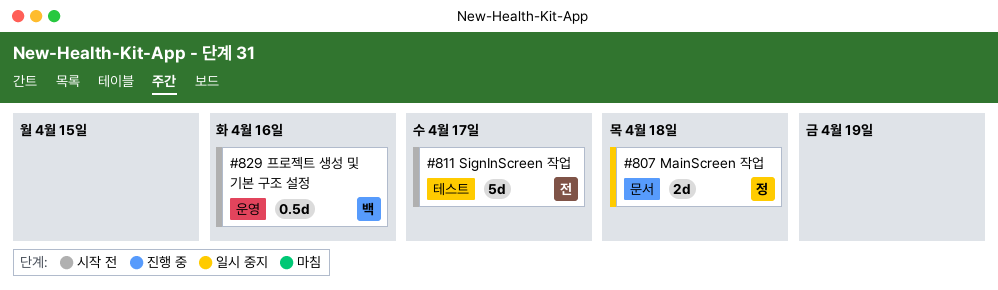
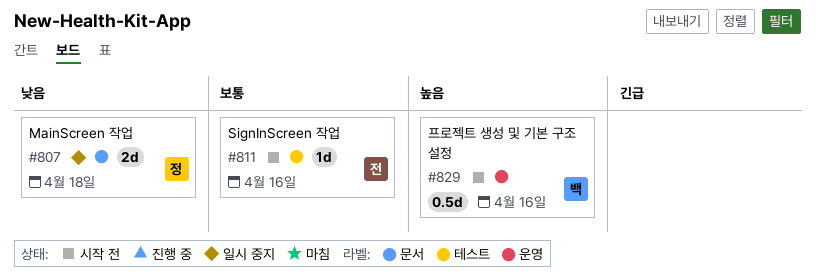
#811, estimate: 5d -> 1d
#811, due: Apr 17 -> Apr 16

